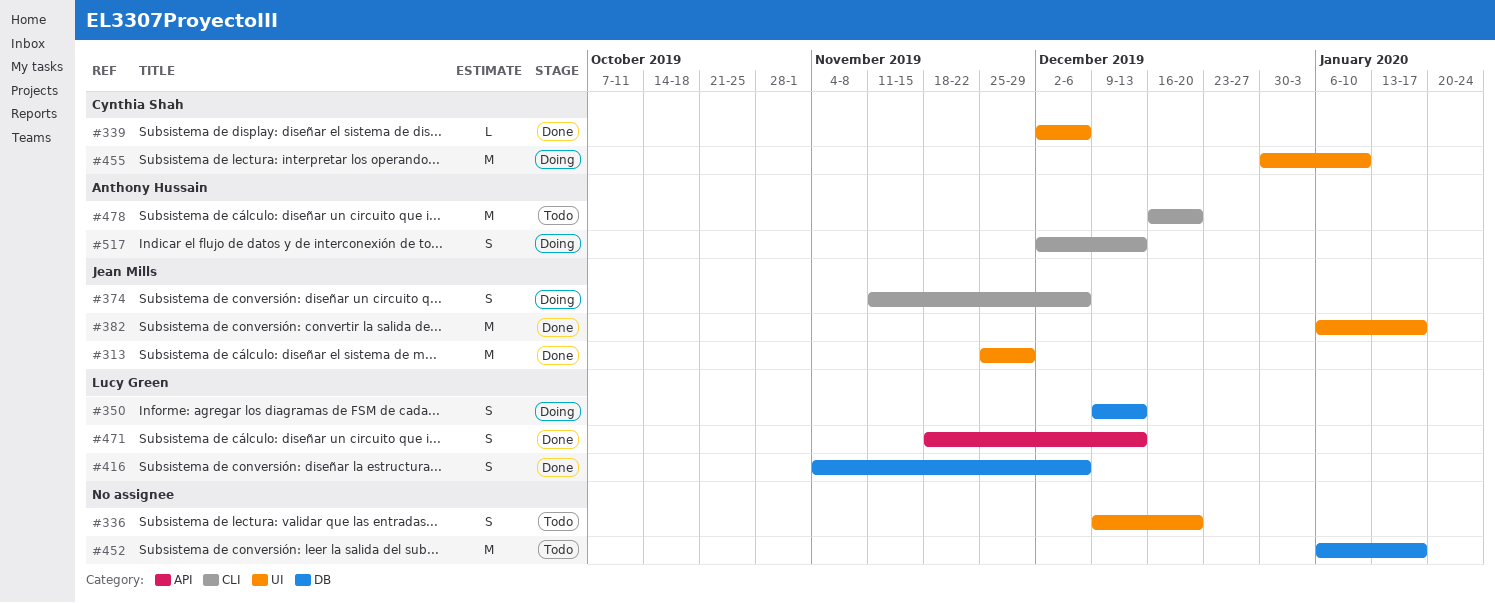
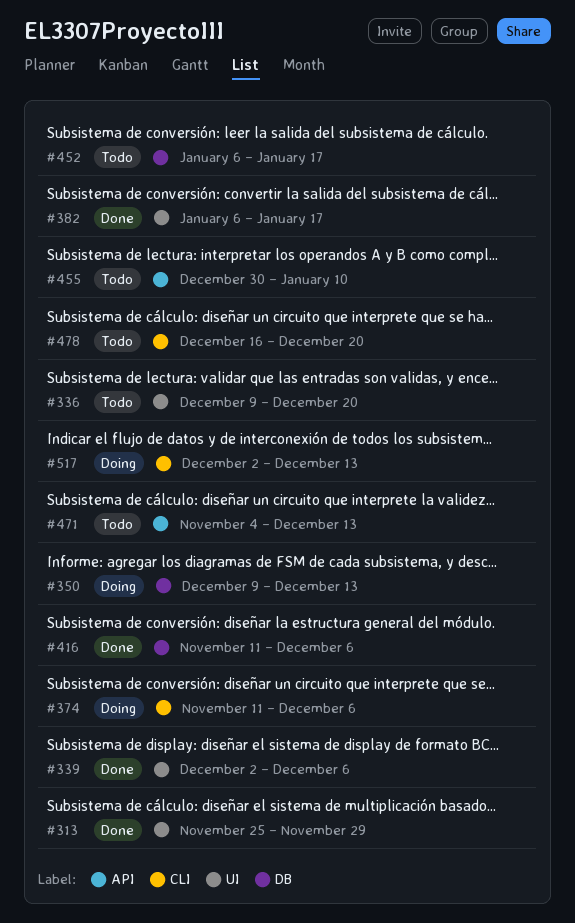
#416, start: Nov 4 -> Nov 11
#455, status: Doing -> Todo
#455, label: UI -> API
#471, status: Done -> Todo
#471, start: Nov 18 -> Nov 4

